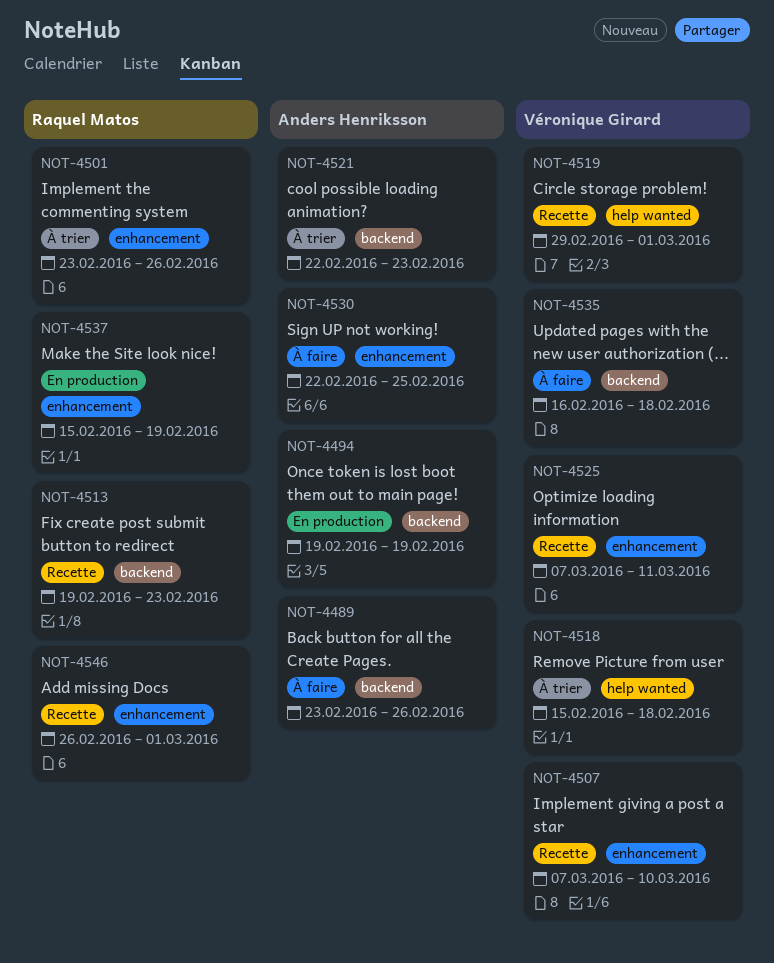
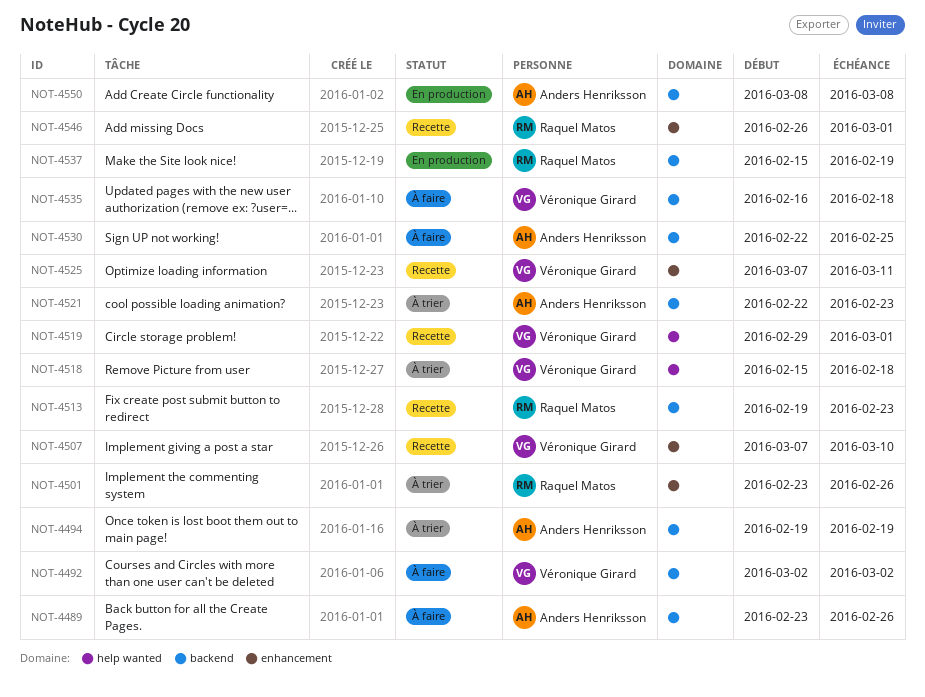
NOT-4492: none -> present
NOT-4494, status: En production -> À trier
NOT-4530, label: enhancement -> backend
NOT-4537, label: enhancement -> backend
NOT-4550: none -> present

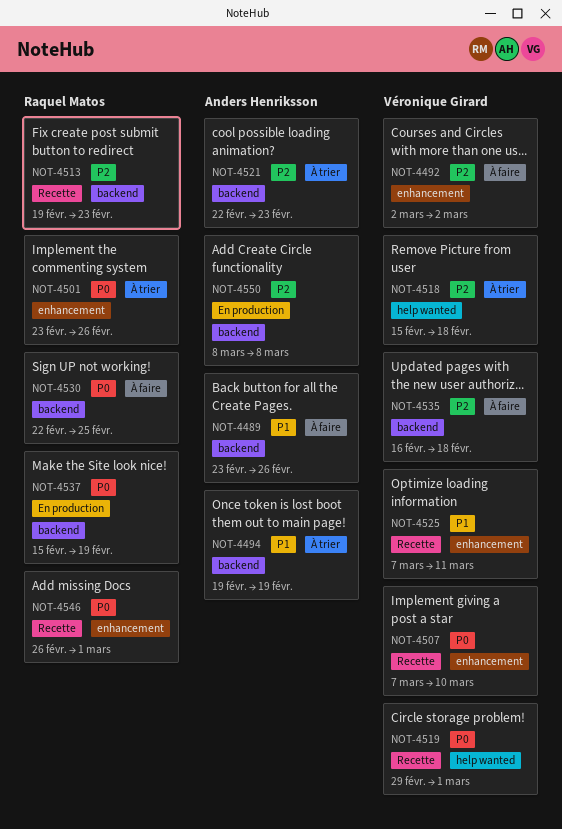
NOT-4492, label: backend -> enhancement
NOT-4530, owner: Anders Henriksson -> Raquel Matos

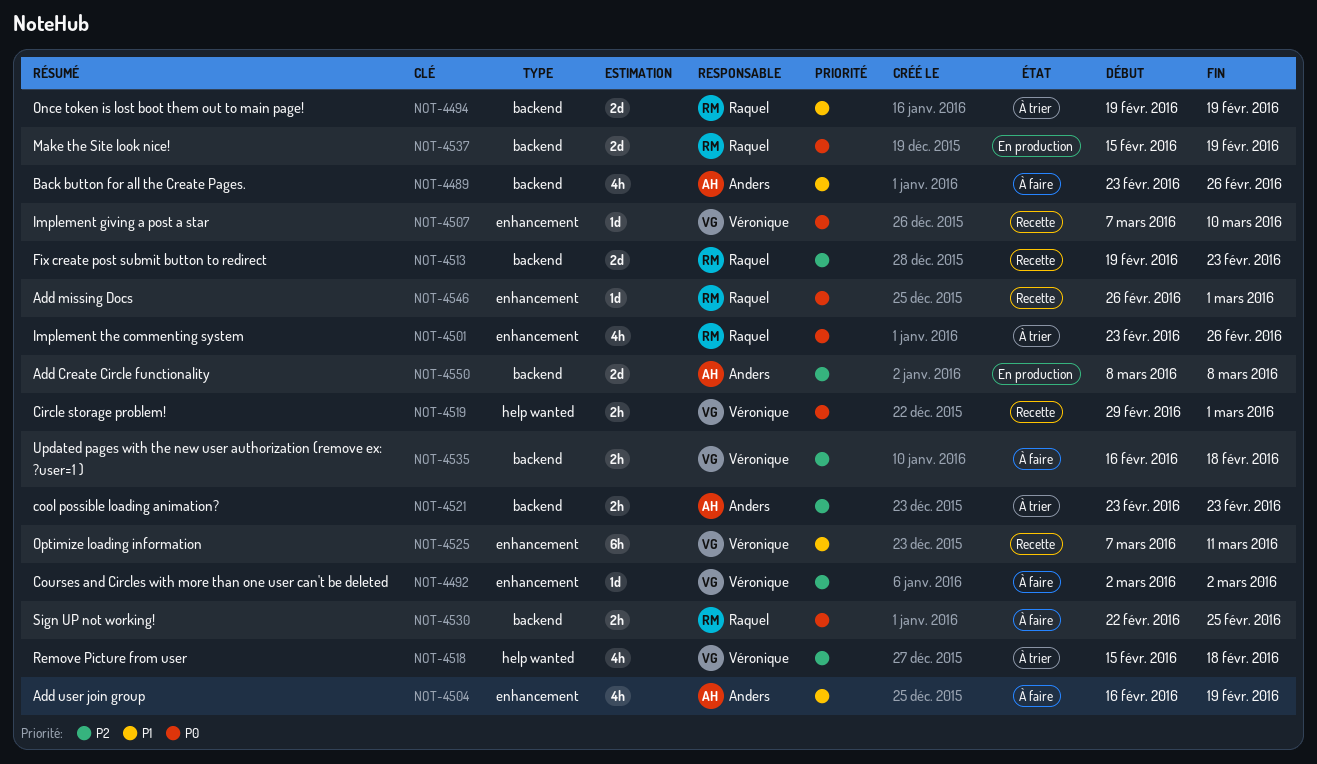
NOT-4494, owner: Anders Henriksson -> Raquel Matos
NOT-4504: none -> present
NOT-4521, start: Feb 22 -> Feb 23

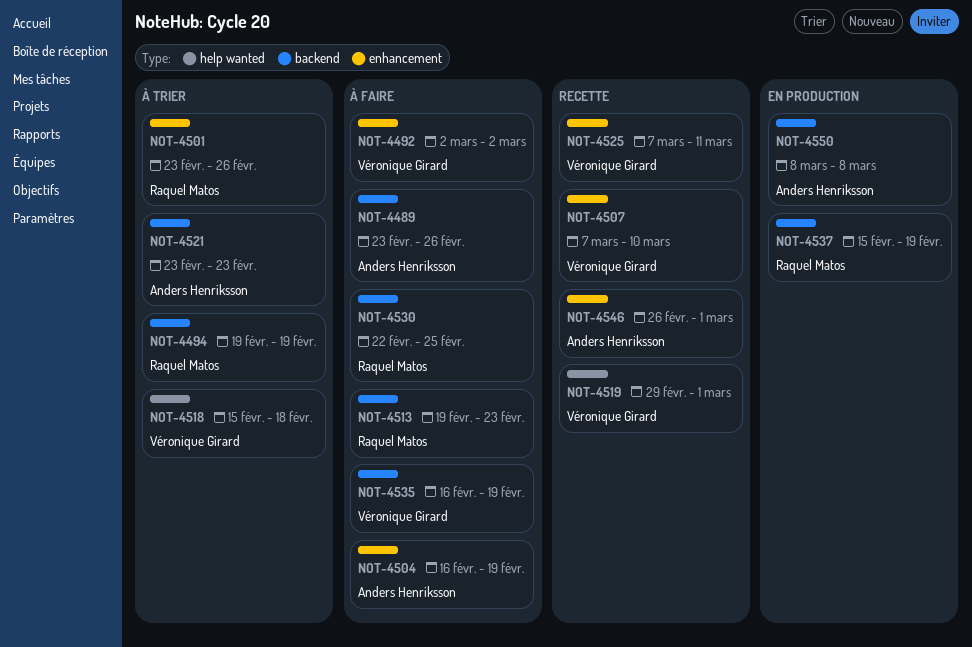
NOT-4513, status: Recette -> À faire
NOT-4535, due: Feb 18 -> Feb 19
NOT-4546, owner: Raquel Matos -> Anders Henriksson

